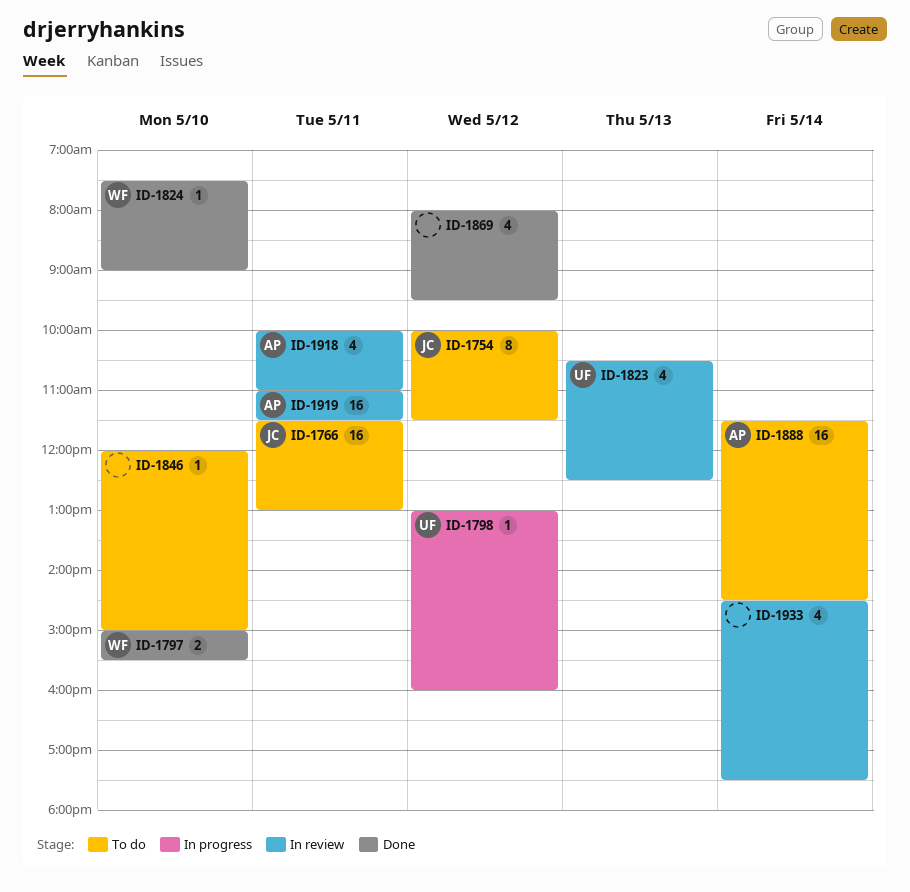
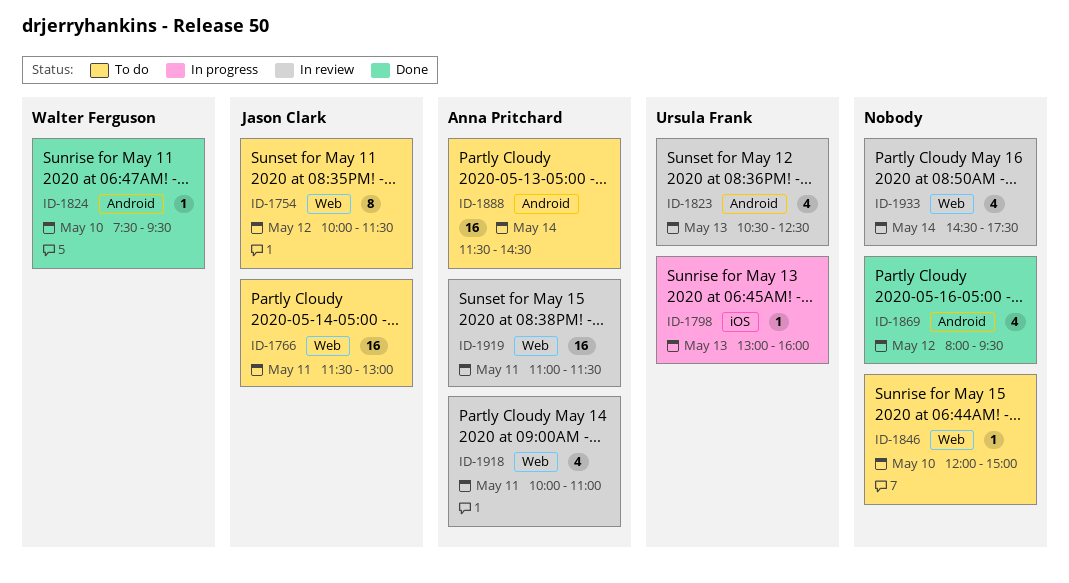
ID-1797: present -> none
ID-1798, day: May 12 -> May 13
ID-1824, ends: 09:00 -> 09:30

